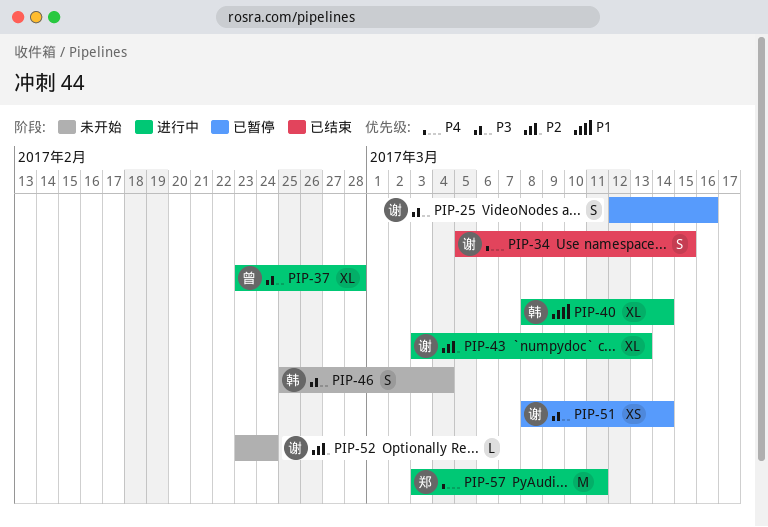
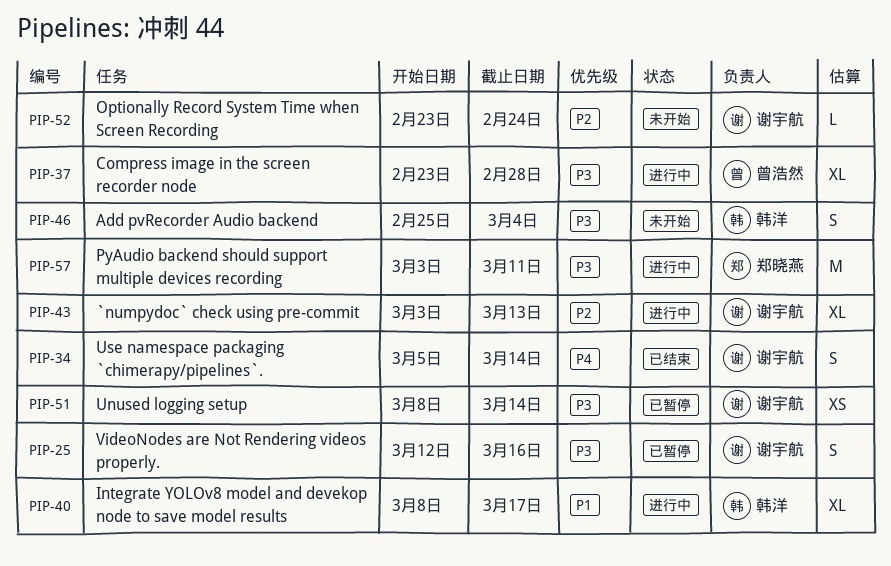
PIP-34, due: Mar 15 -> Mar 14
PIP-40, due: Mar 14 -> Mar 17
PIP-57, priority: P4 -> P3

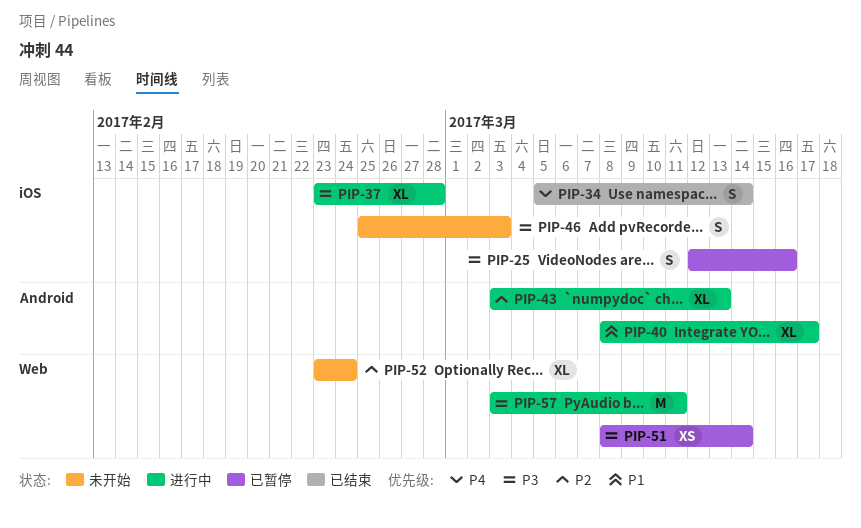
PIP-46, due: Mar 4 -> Mar 3
PIP-52, estimate: L -> XL

